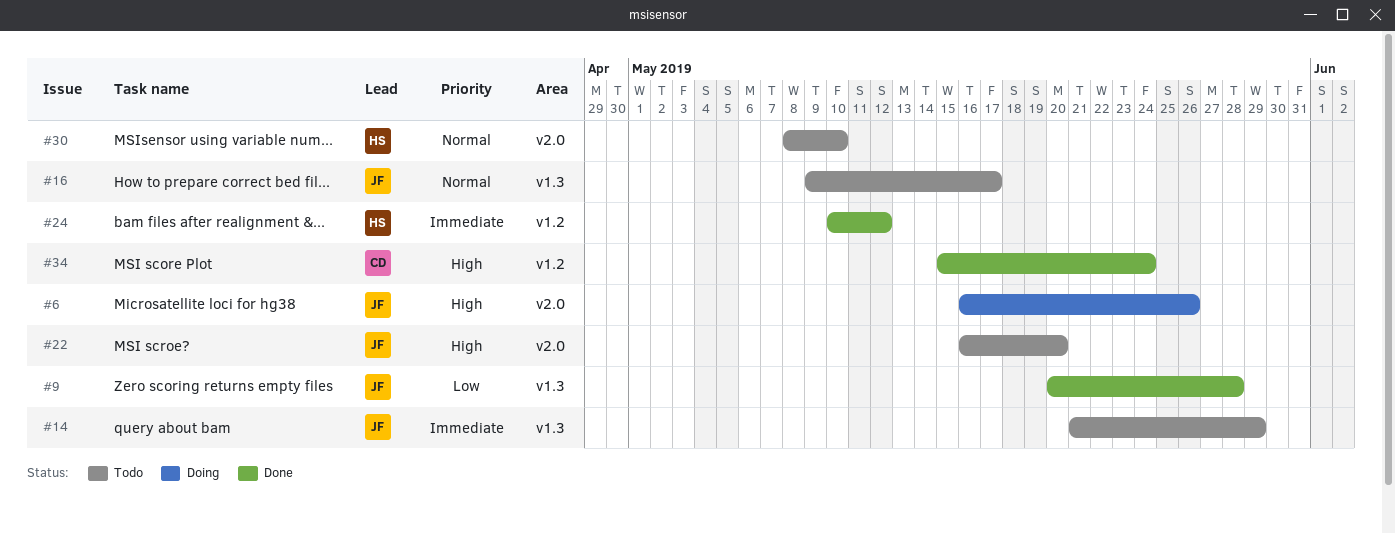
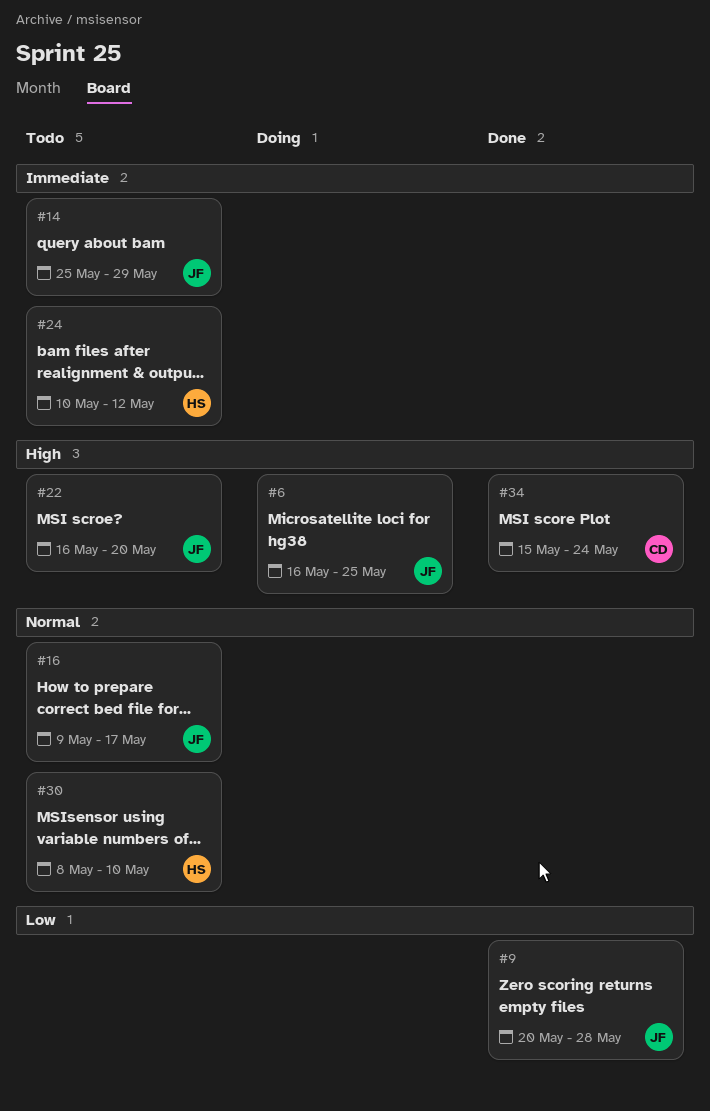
#6, due: May 26 -> May 25
#14, start: May 21 -> May 25
#24, status: Done -> Todo

